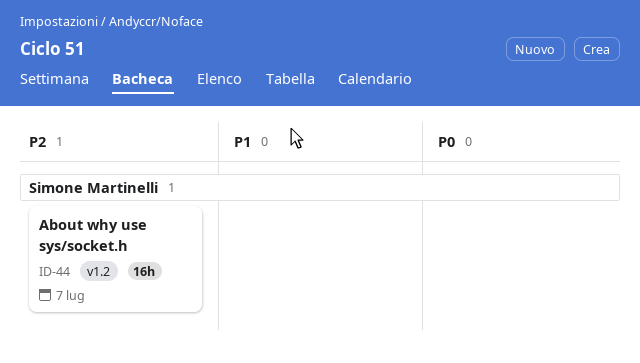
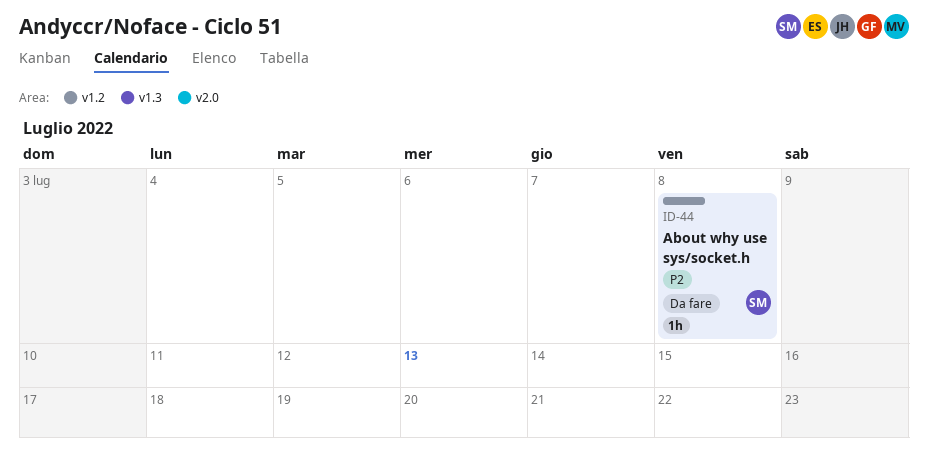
ID-44, estimate: 16h -> 1h
ID-44, due: Jul 7 -> Jul 8

